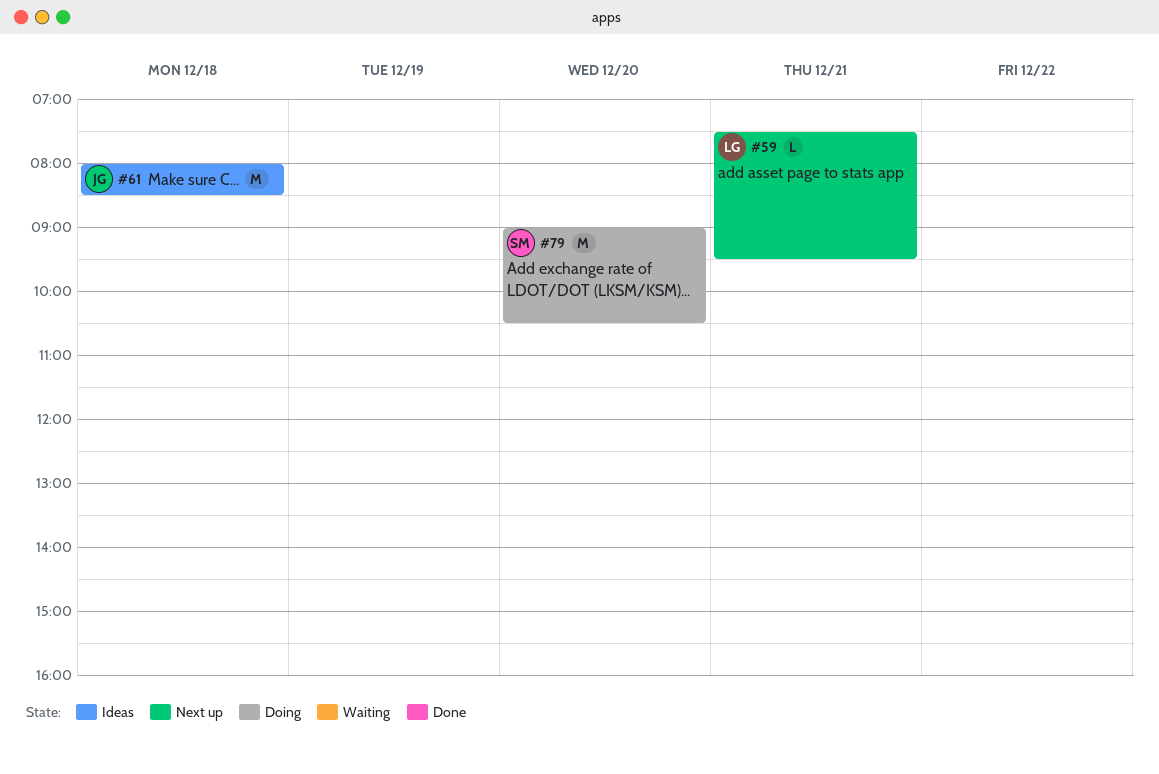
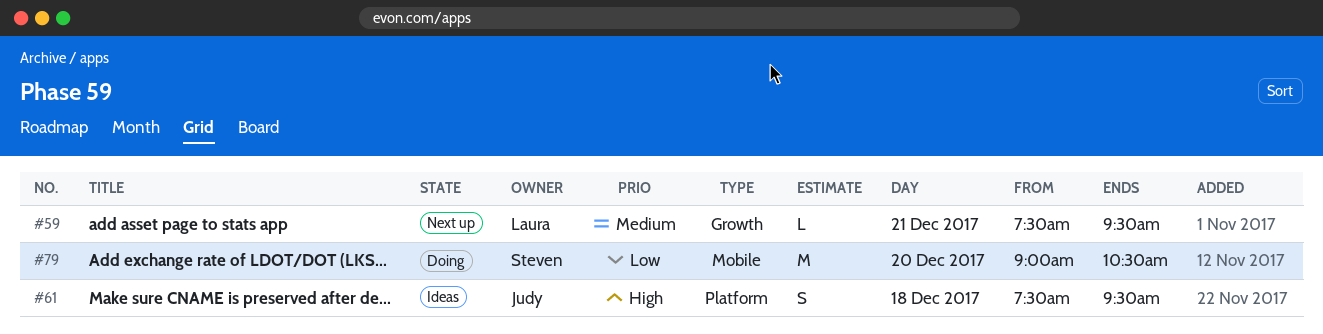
#61, estimate: M -> S
#61, begins: 08:00 -> 07:30
#61, ends: 08:30 -> 09:30

